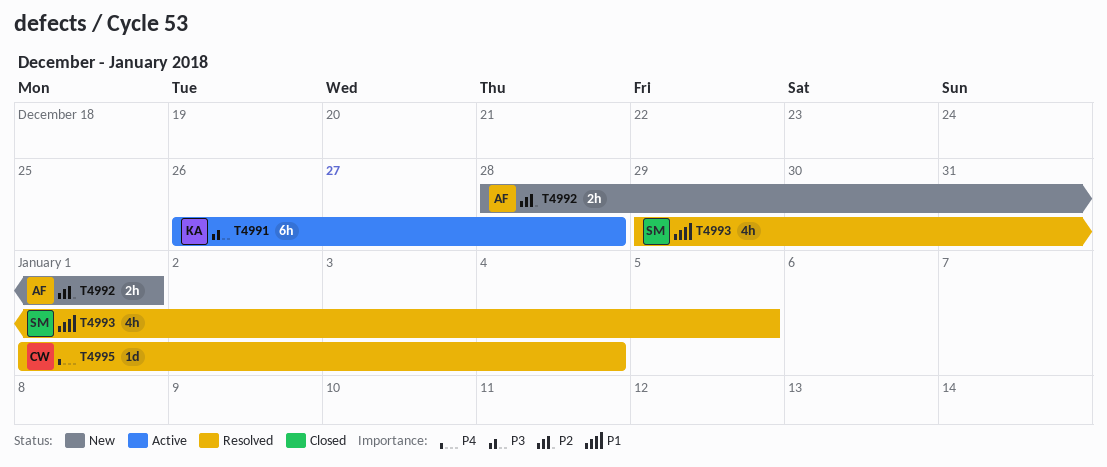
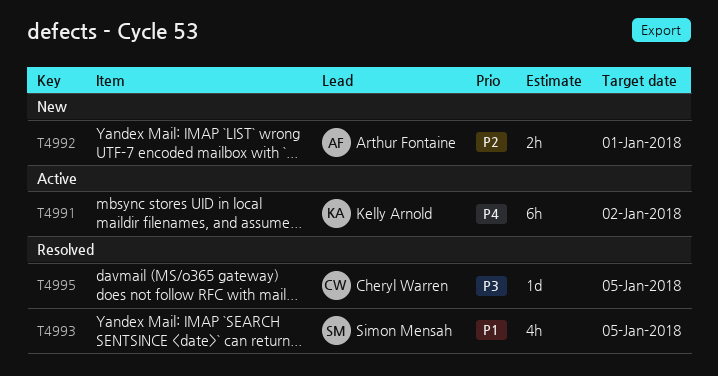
T4991, priority: P3 -> P4
T4991, due: Dec 28 -> Jan 2
T4995, priority: P4 -> P3
T4995, due: Jan 4 -> Jan 5

